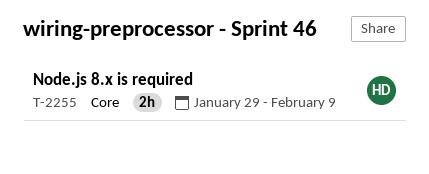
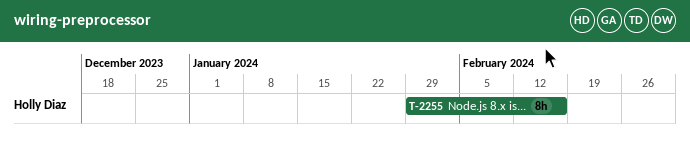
T-2255, estimate: 2h -> 8h
T-2255, due: Feb 9 -> Feb 16

